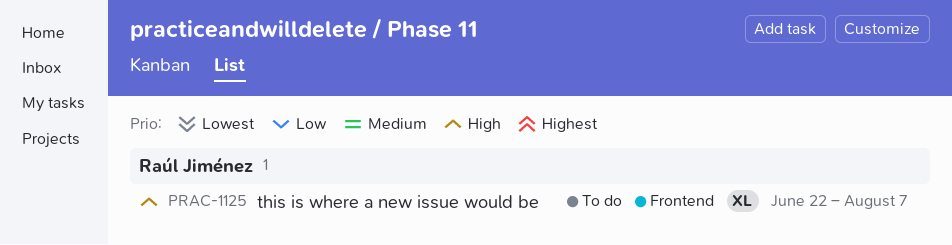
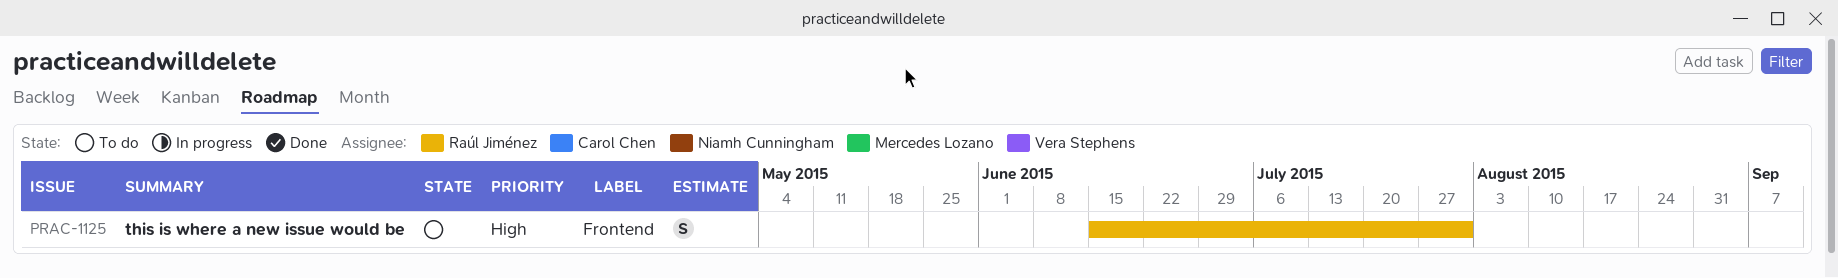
PRAC-1125, estimate: XL -> S
PRAC-1125, start: Jun 22 -> Jun 15
PRAC-1125, due: Aug 7 -> Jul 31

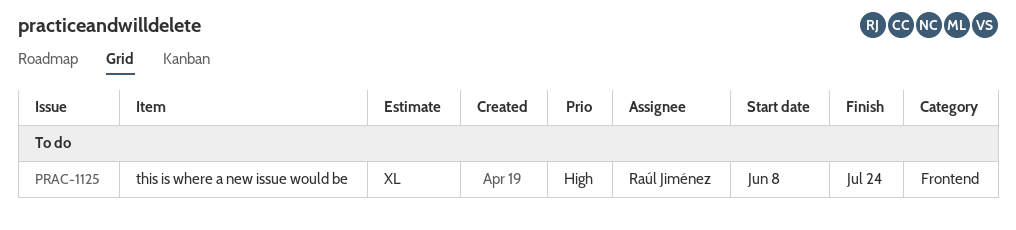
PRAC-1125, estimate: S -> XL
PRAC-1125, start: Jun 15 -> Jun 8
PRAC-1125, due: Jul 31 -> Jul 24

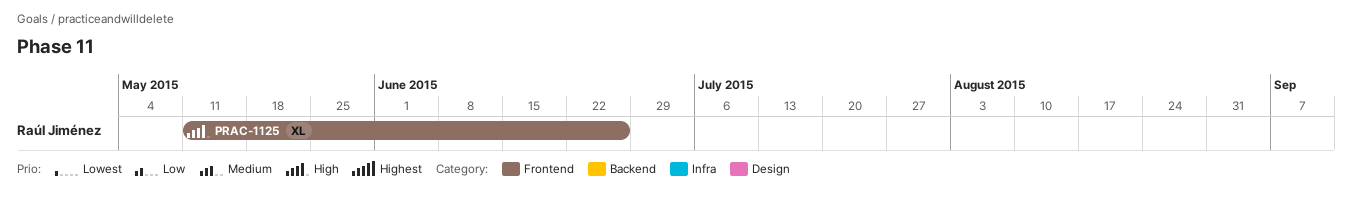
PRAC-1125, start: Jun 8 -> May 11
PRAC-1125, due: Jul 24 -> Jun 26

